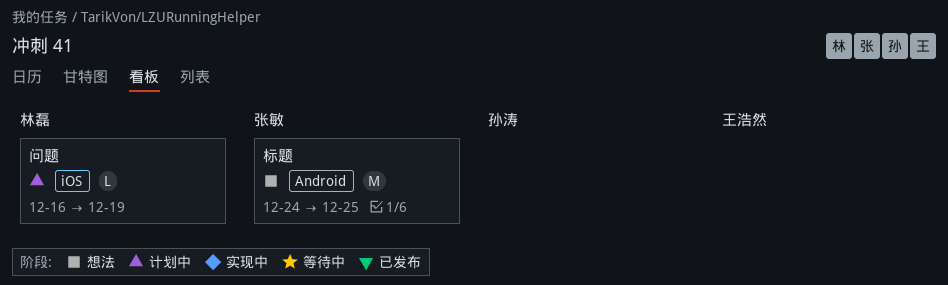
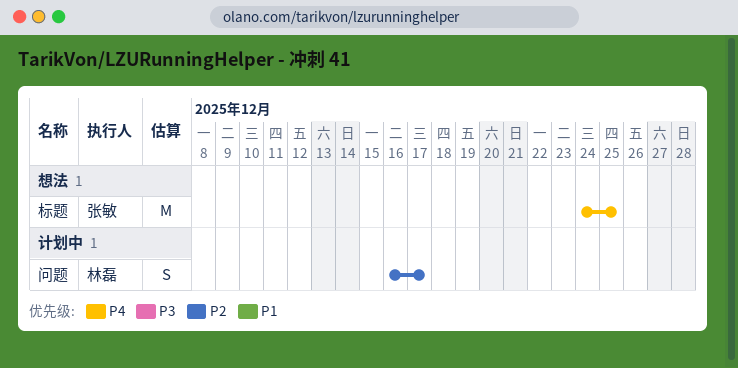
问题, estimate: L -> S
问题, due: Dec 19 -> Dec 17

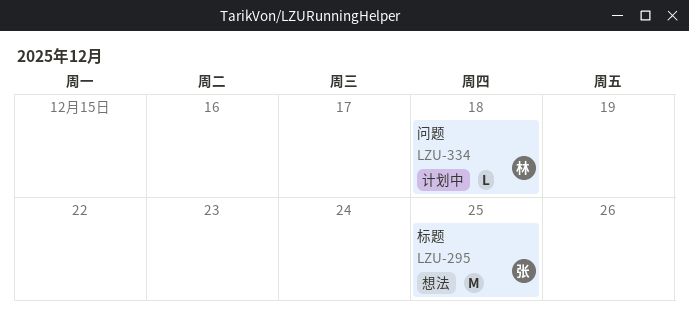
问题, estimate: S -> L
问题, due: Dec 17 -> Dec 18

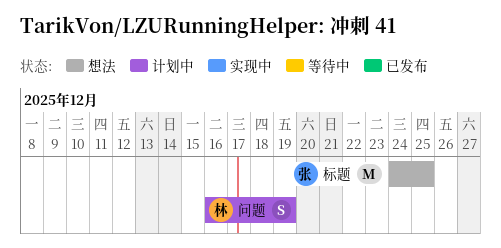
问题, estimate: L -> S
问题, due: Dec 18 -> Dec 19

